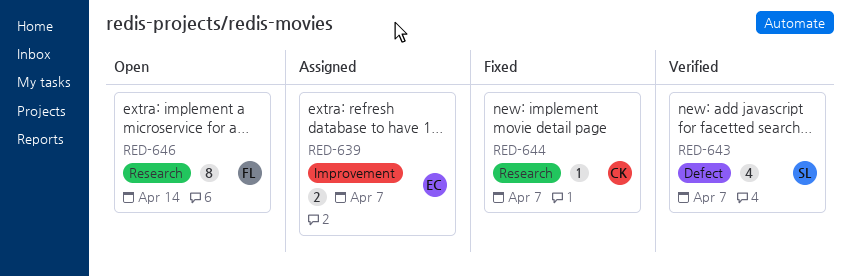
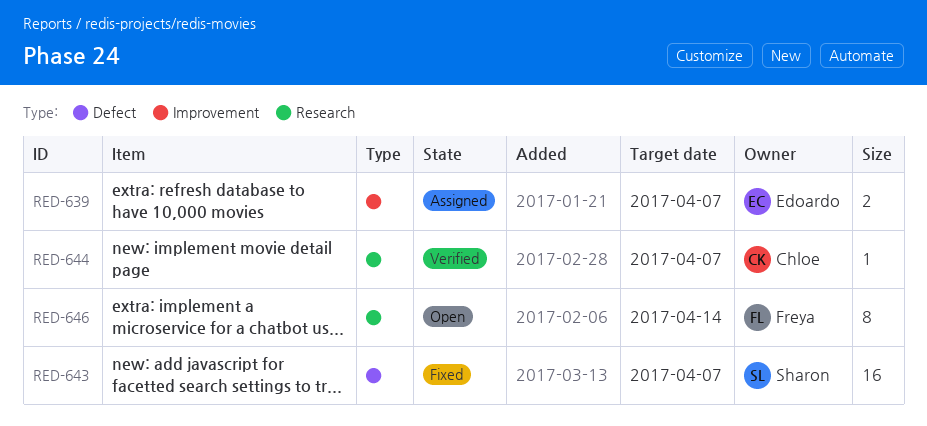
RED-643, status: Verified -> Fixed
RED-643, estimate: 4 -> 16
RED-644, status: Fixed -> Verified

